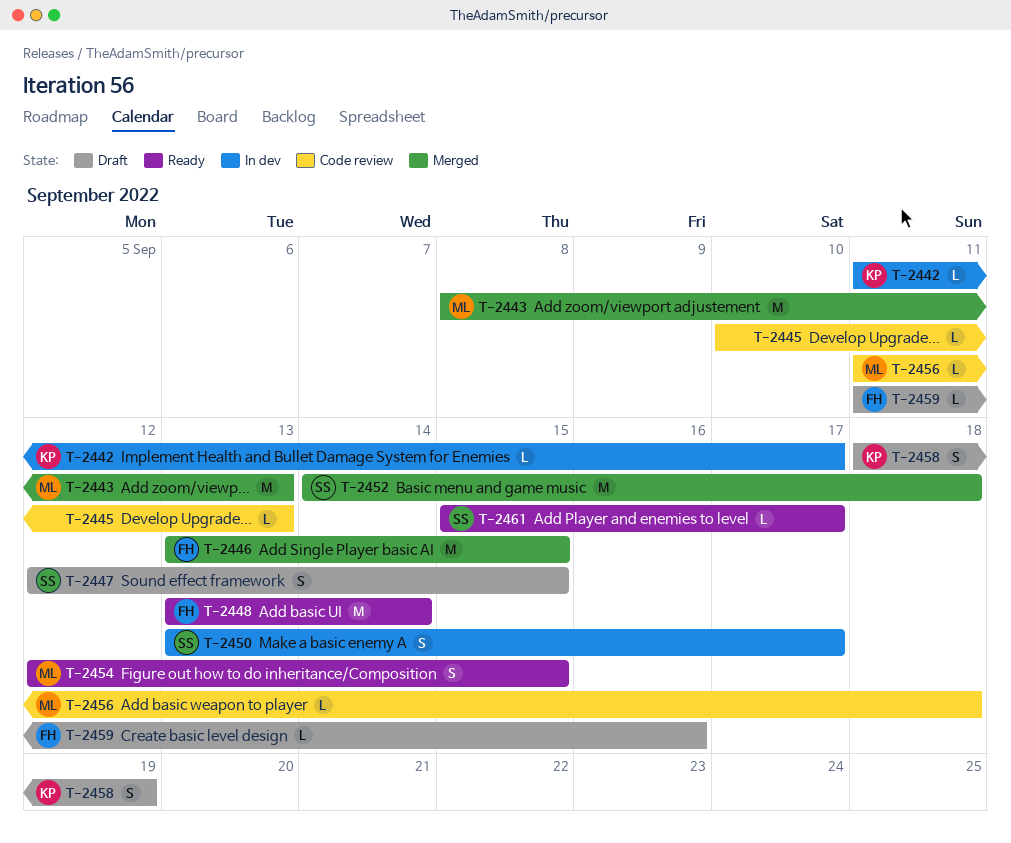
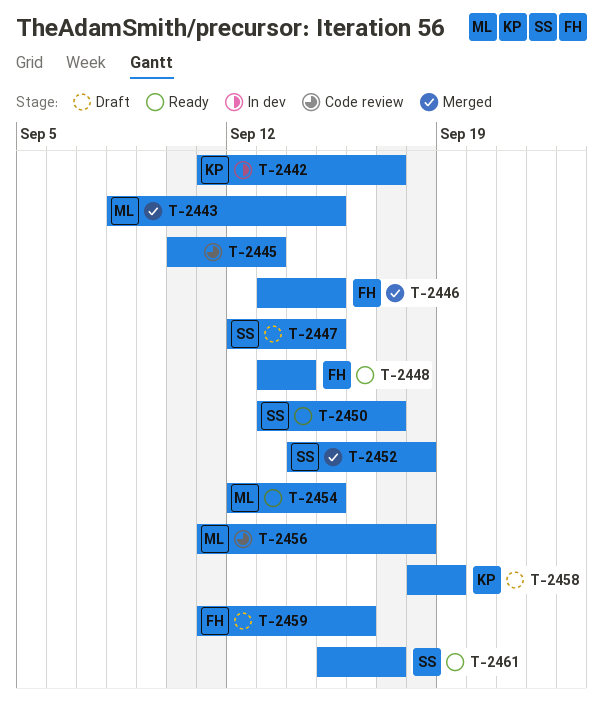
T-2443, due: Sep 13 -> Sep 15
T-2450, status: In dev -> Ready

